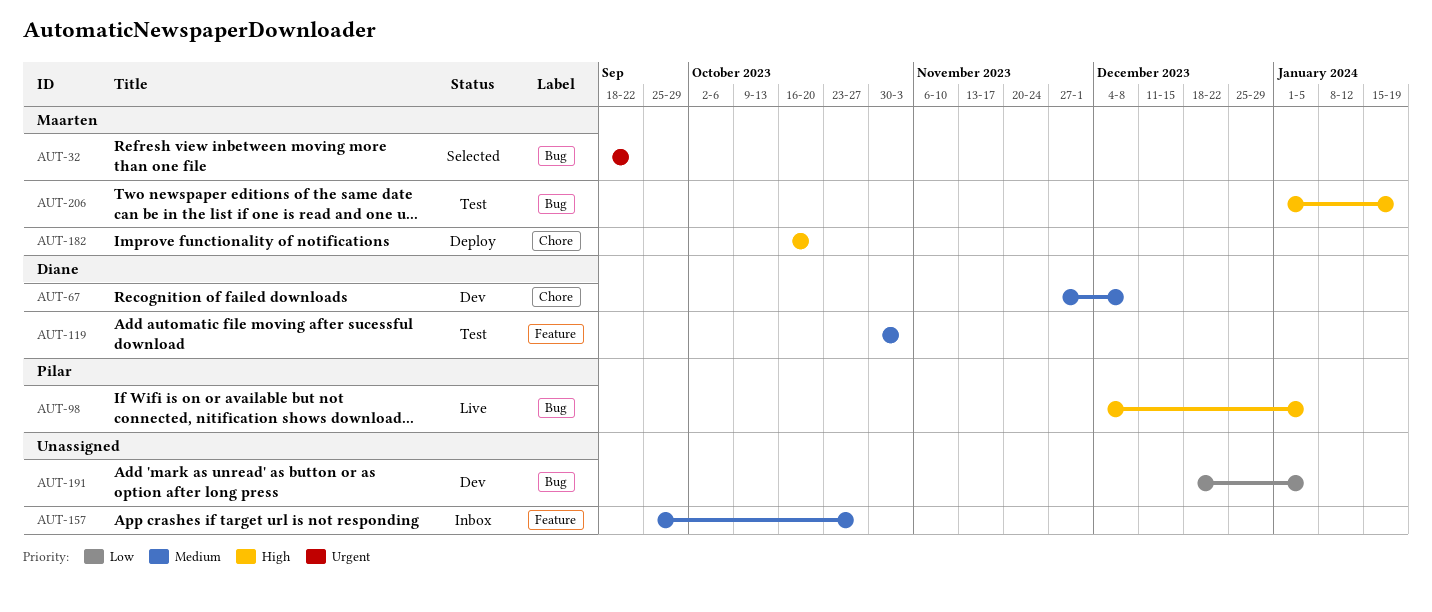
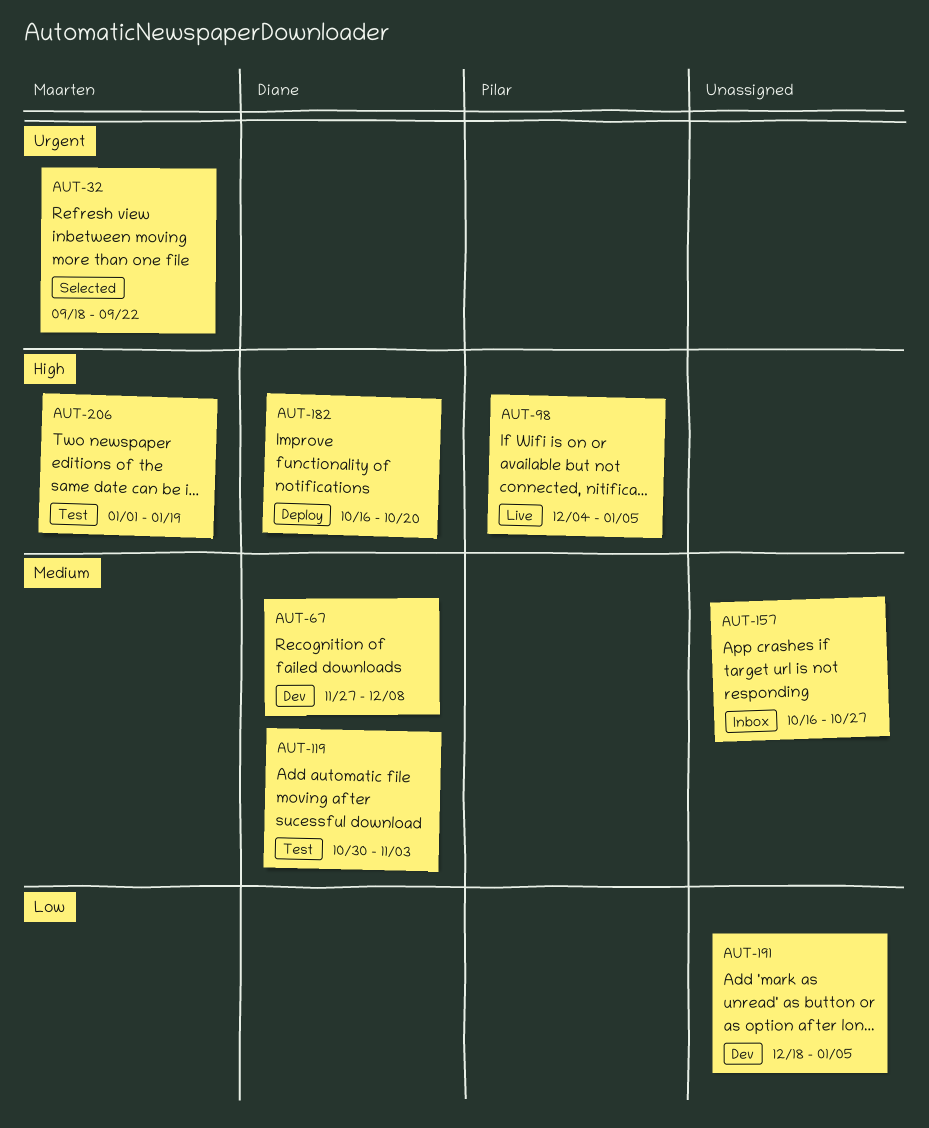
AUT-157, start: Sep 25 -> Oct 16
AUT-182, owner: Maarten -> Diane

